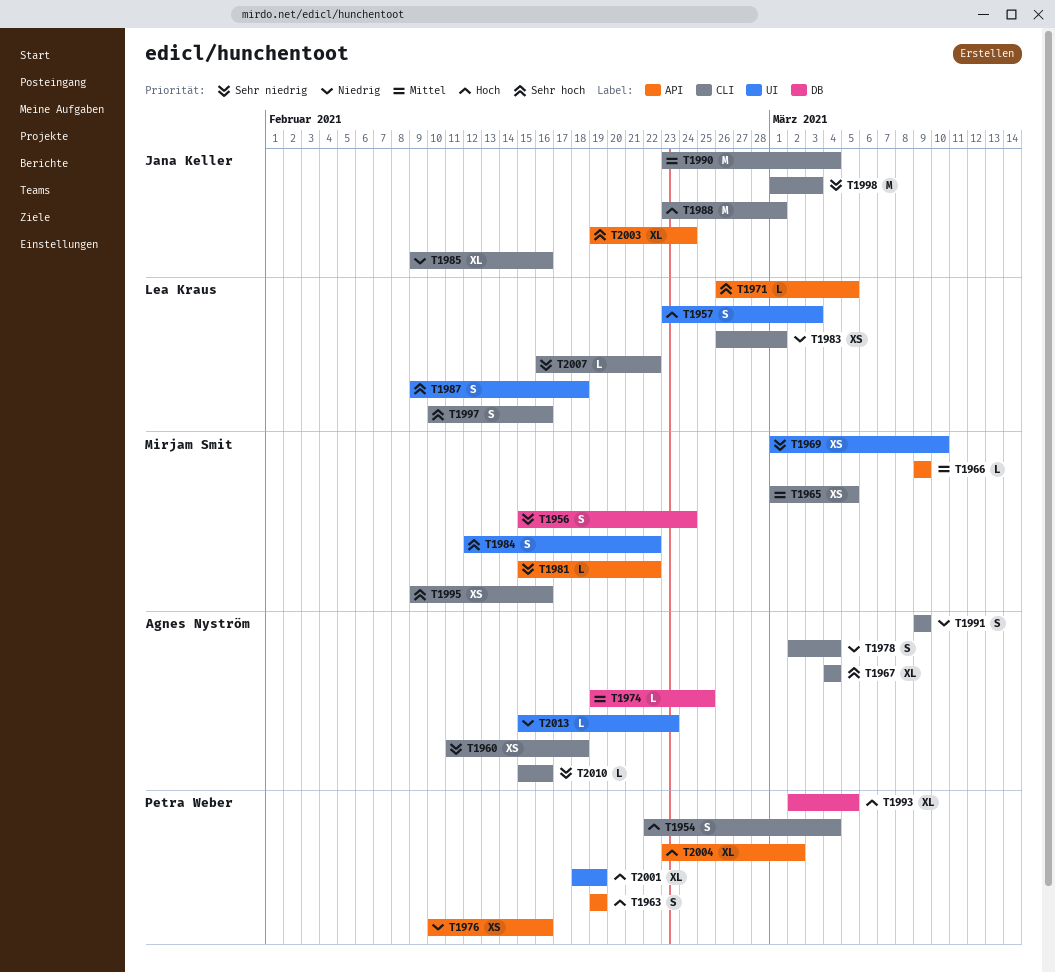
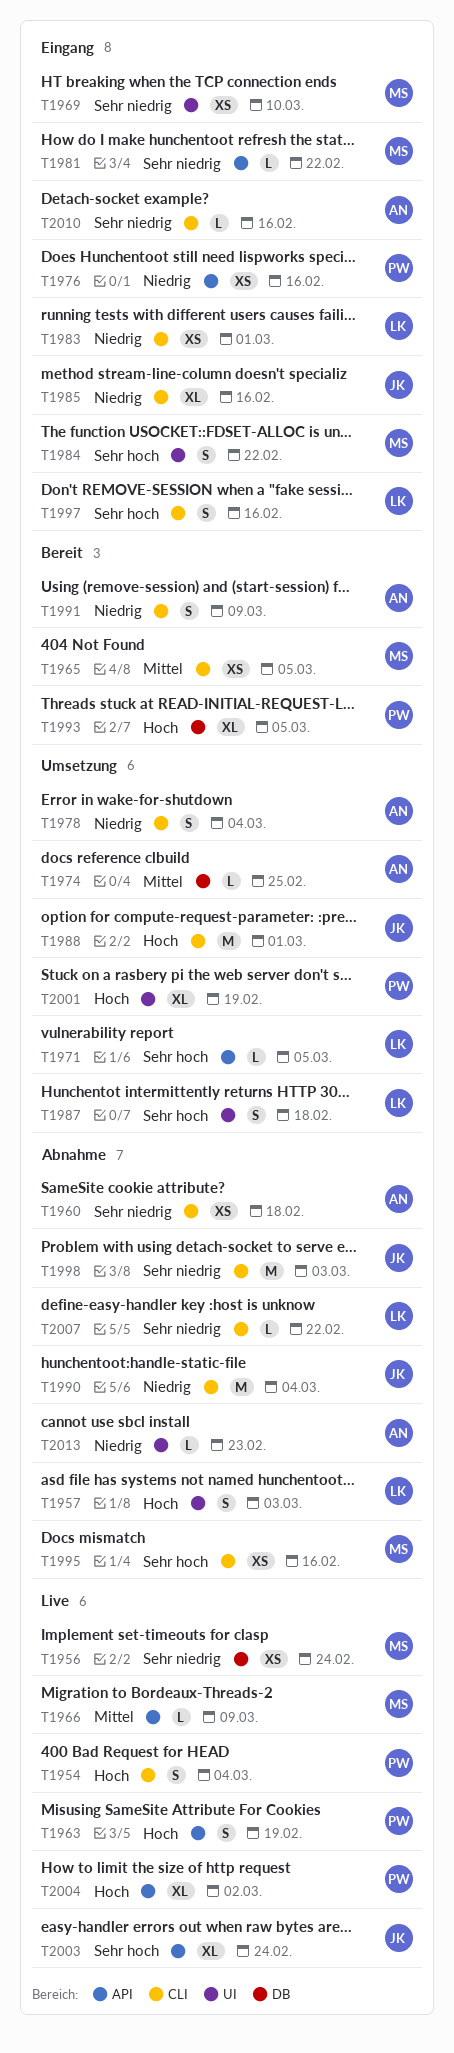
T1956, estimate: S -> XS
T1967: present -> none
T1990, priority: Mittel -> Niedrig

